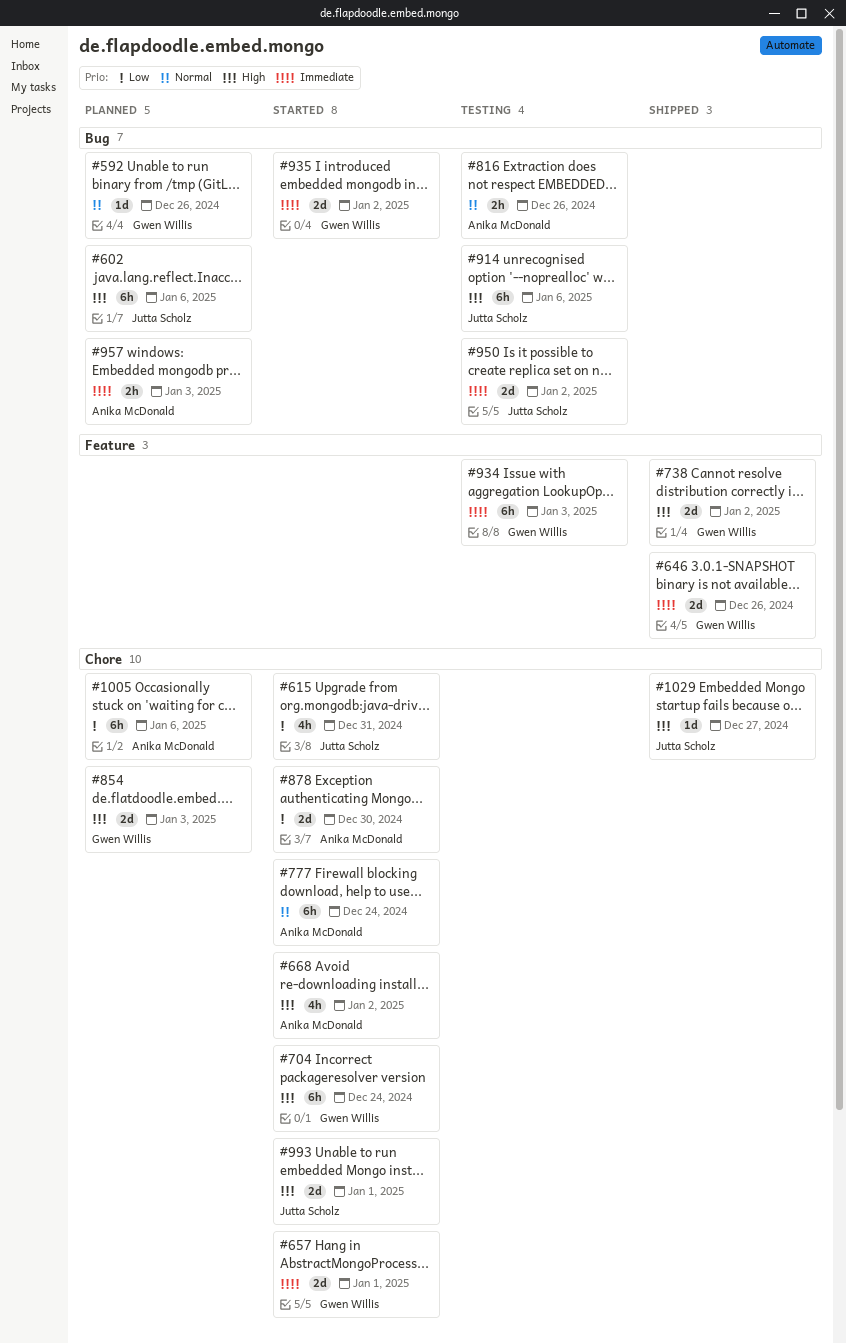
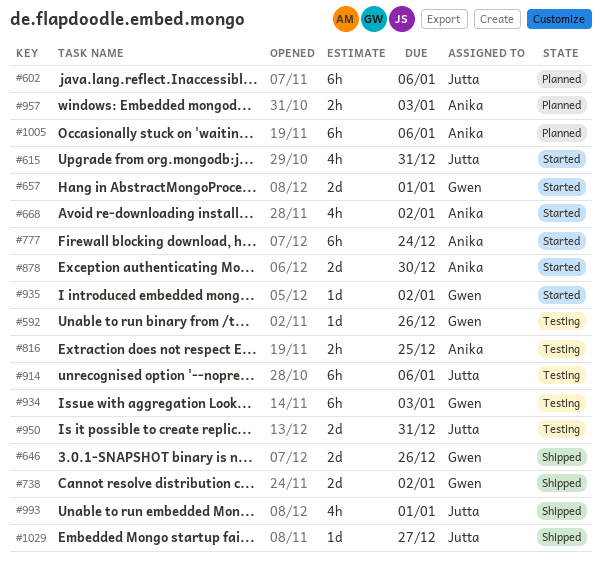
#592, status: Planned -> Testing
#704: present -> none
#816, due: Dec 26 -> Dec 25
#854: present -> none
#935, estimate: 2d -> 1d
#950, due: Jan 2 -> Dec 31
#993, status: Started -> Shipped
#993, estimate: 2d -> 4h

